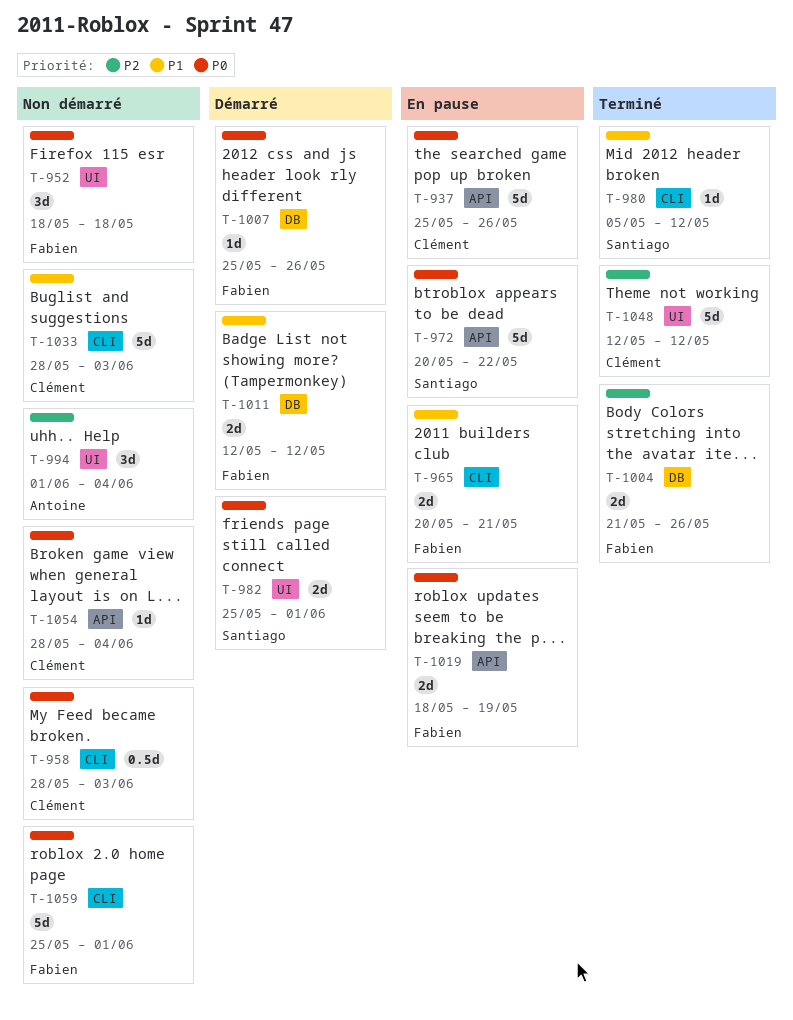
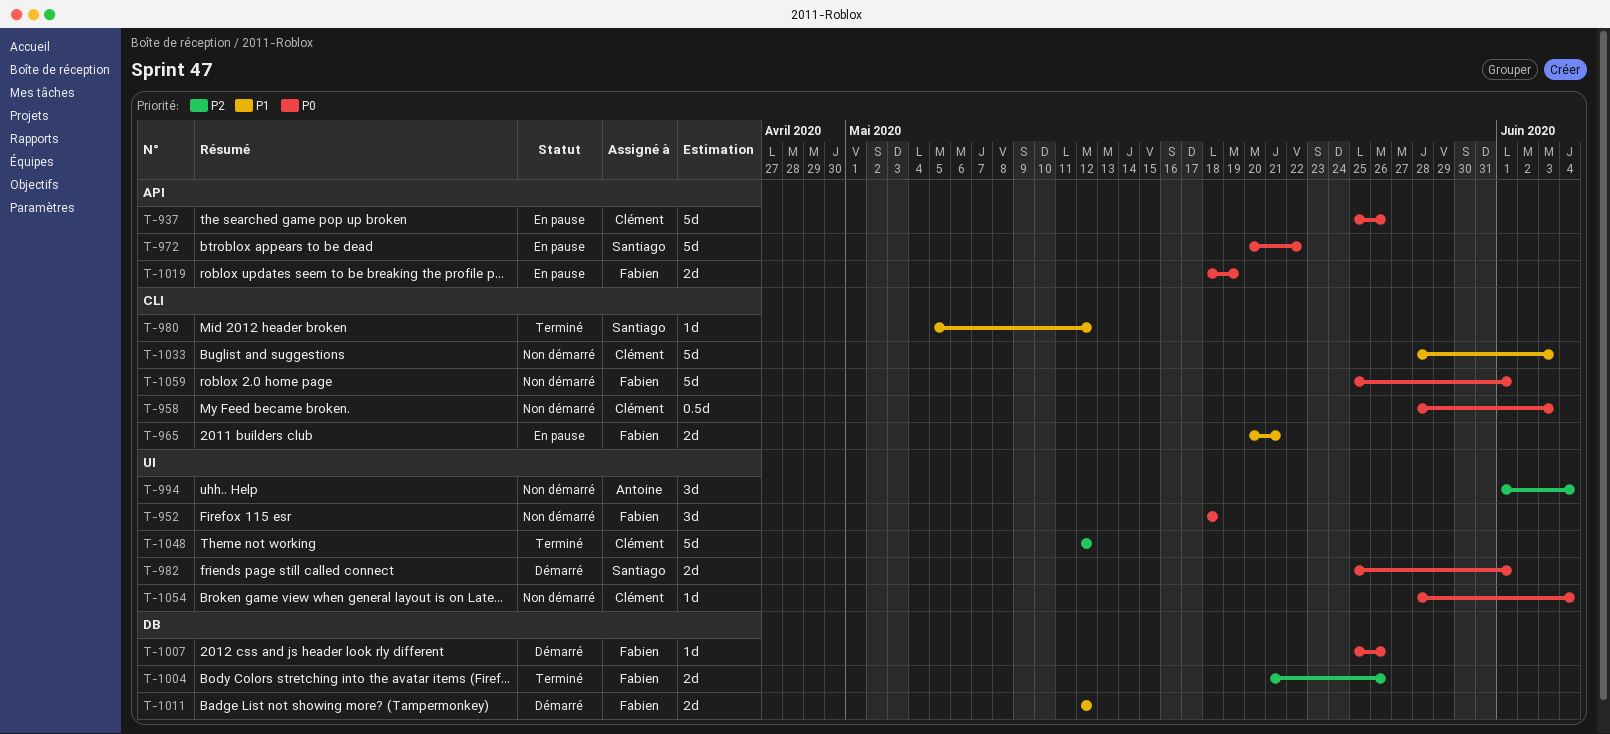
T-1054, label: API -> UI

